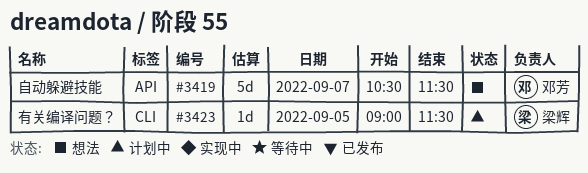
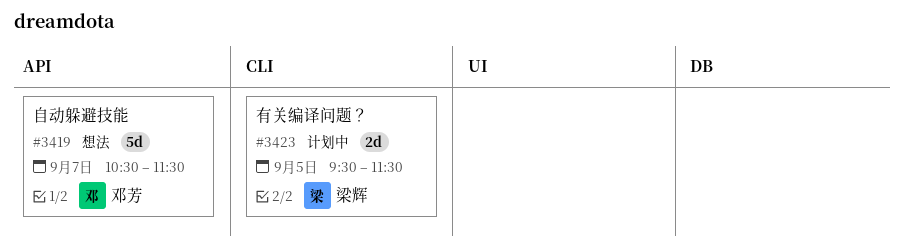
#3423, estimate: 1d -> 2d
#3423, begins: 09:00 -> 09:30

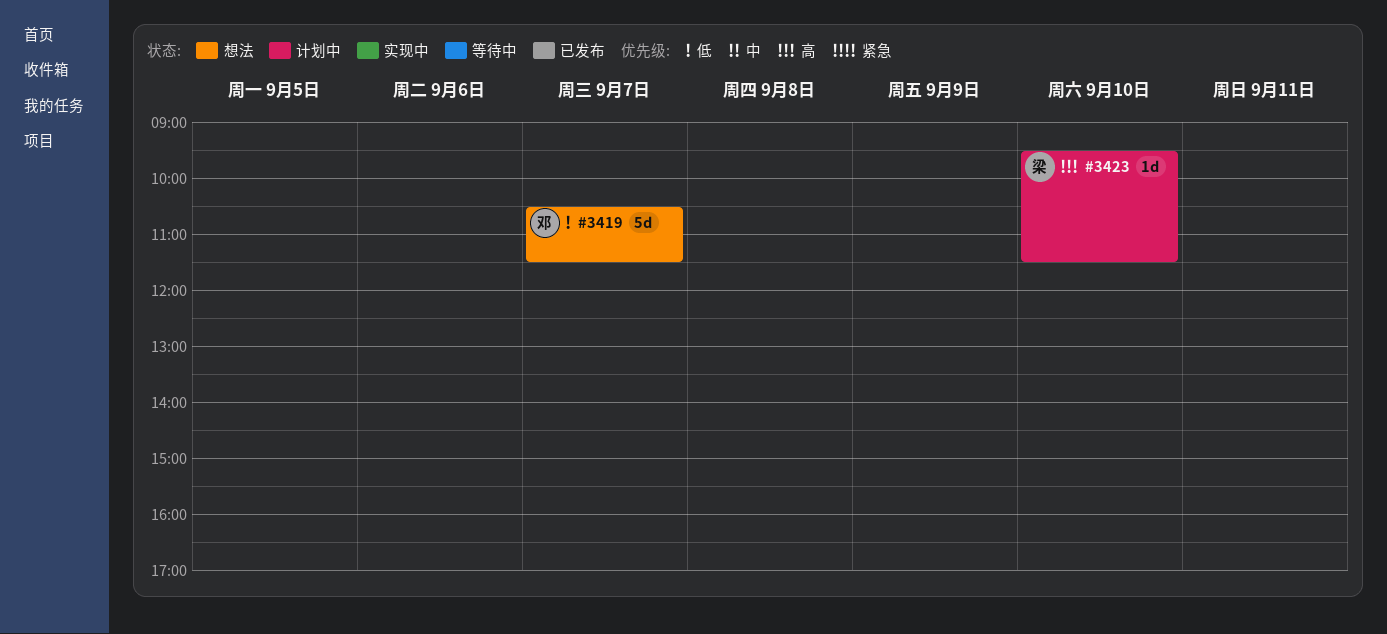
#3423, estimate: 2d -> 1d
#3423, day: Sep 5 -> Sep 10

